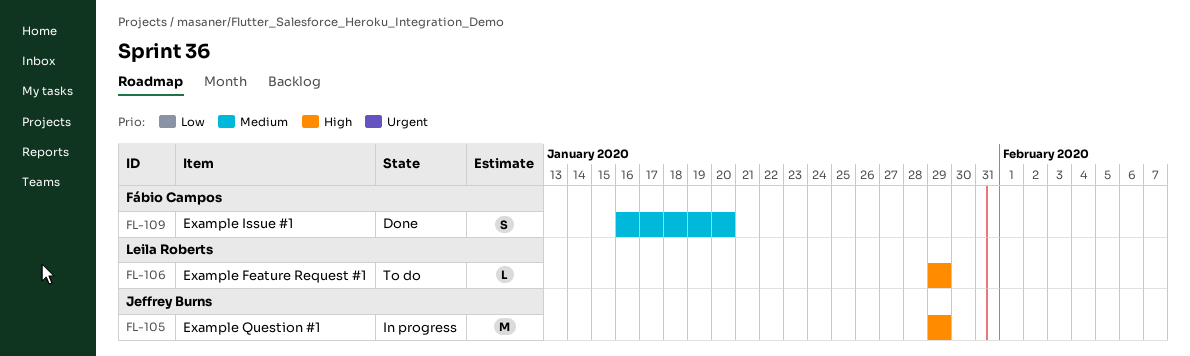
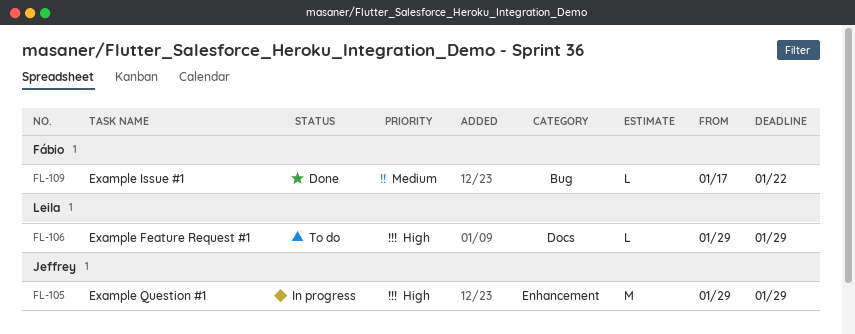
FL-109, estimate: S -> L
FL-109, start: Jan 16 -> Jan 17
FL-109, due: Jan 20 -> Jan 22

